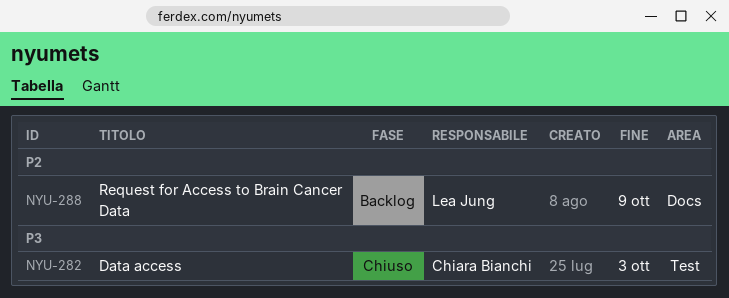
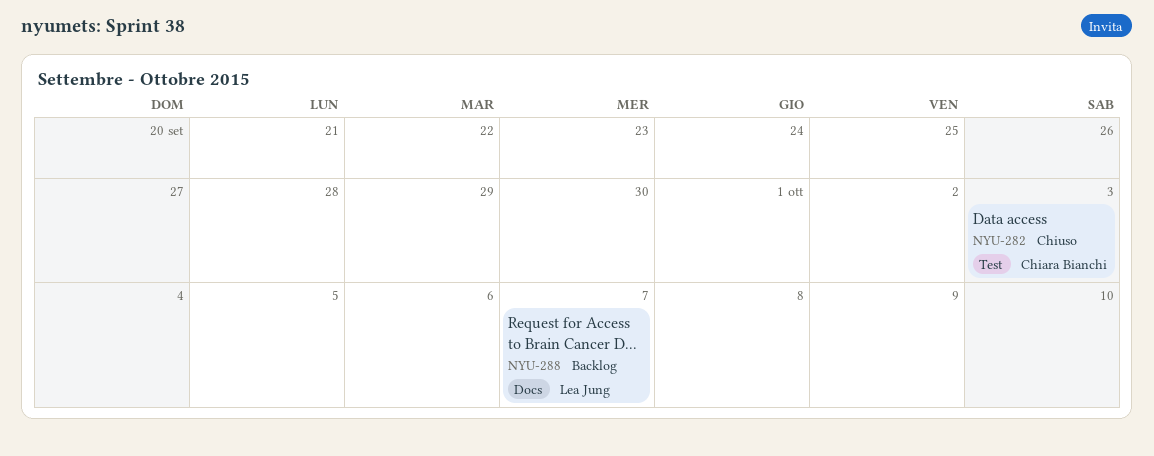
NYU-288, due: Oct 9 -> Oct 7

